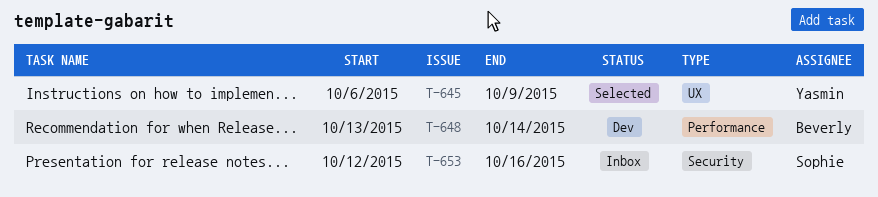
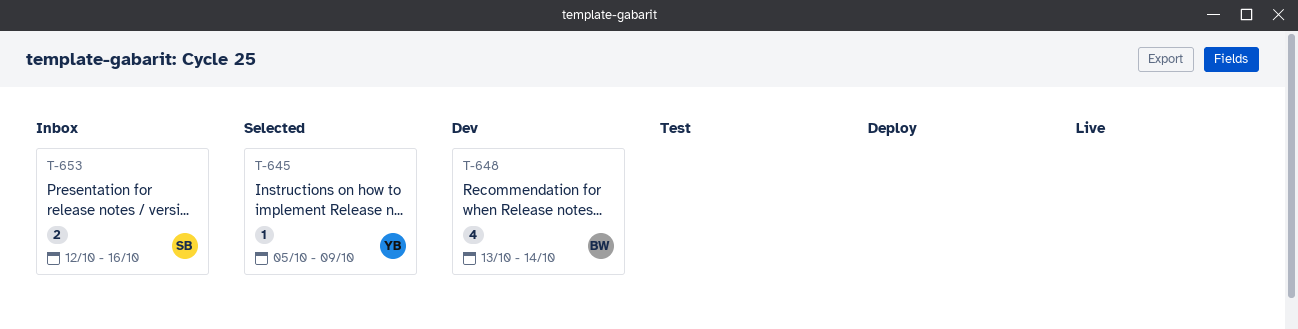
T-645, start: Oct 6 -> Oct 5

